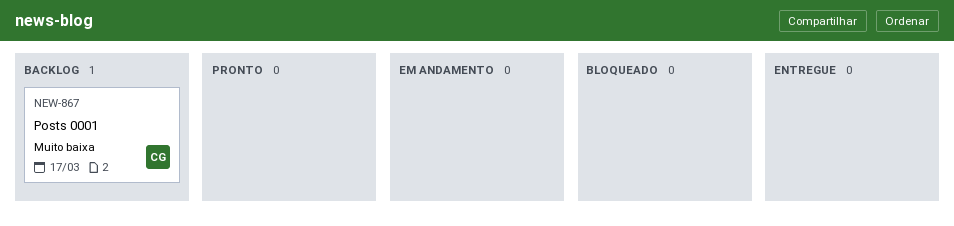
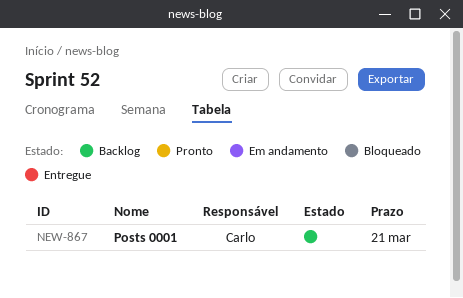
NEW-867, due: Mar 17 -> Mar 21

